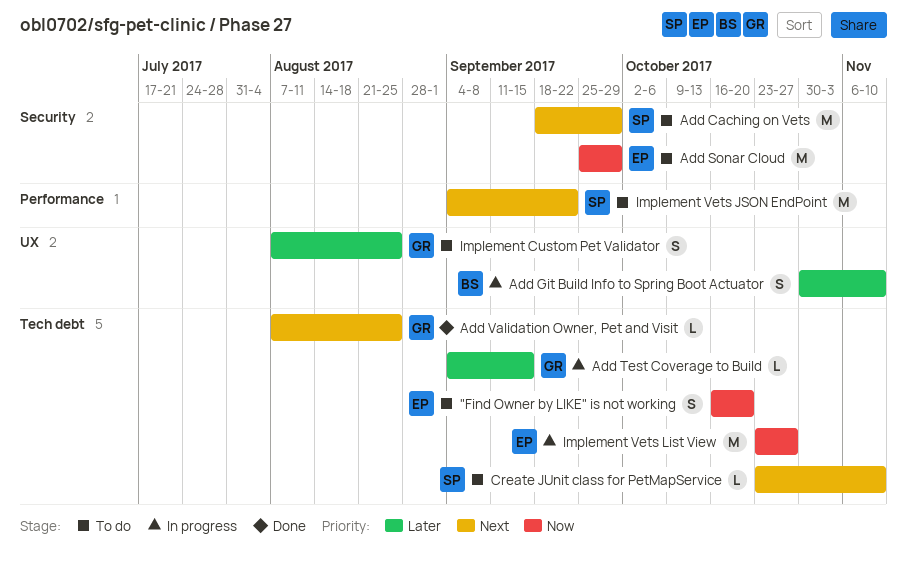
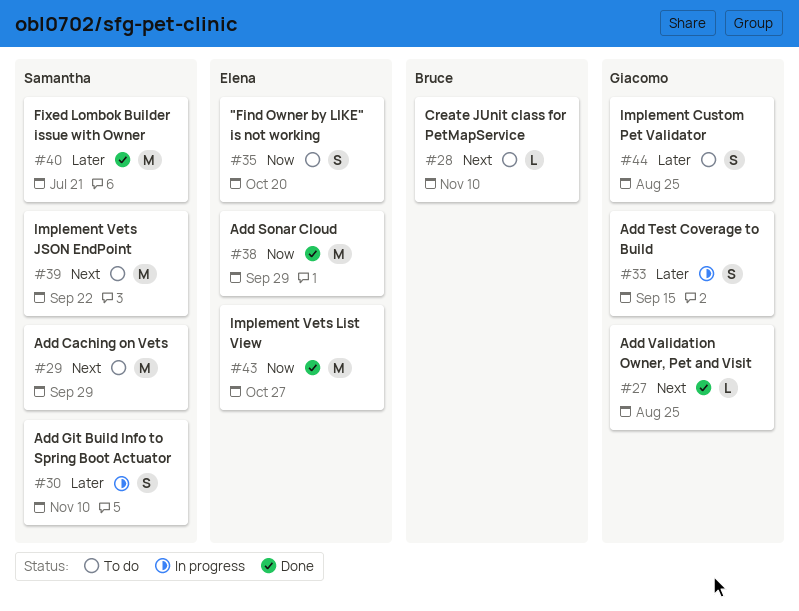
Add Git Build Info to Spring Boot Actuator, owner: Bruce -> Samantha
Add Sonar Cloud, status: To do -> Done
Add Test Coverage to Build, estimate: L -> S
Create JUnit class for PetMapService, owner: Samantha -> Bruce
Fixed Lombok Builder issue with Owner: none -> present
Implement Vets List View, status: In progress -> Done

